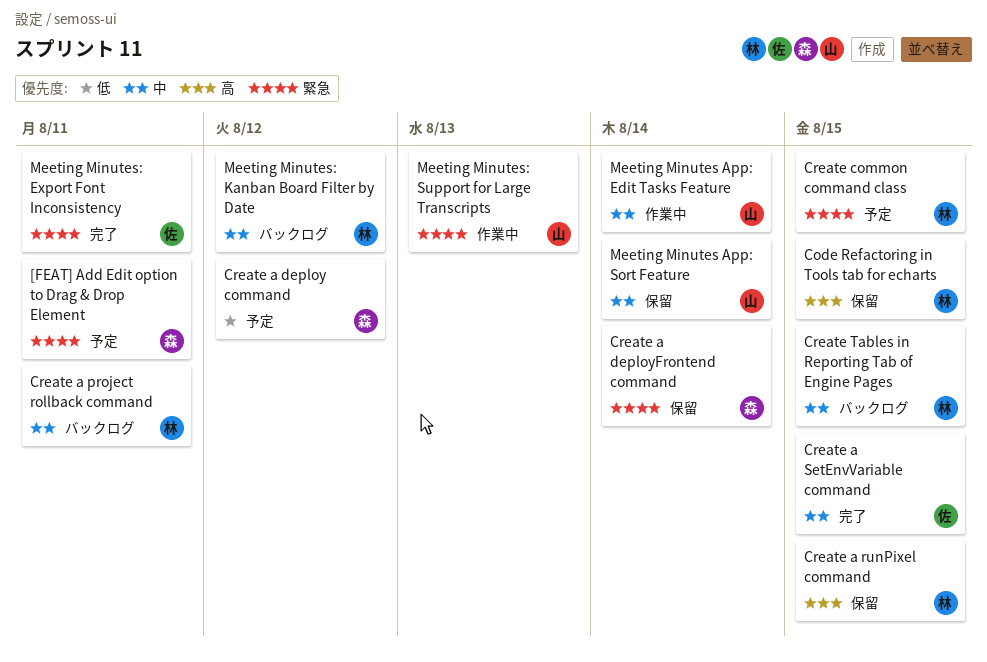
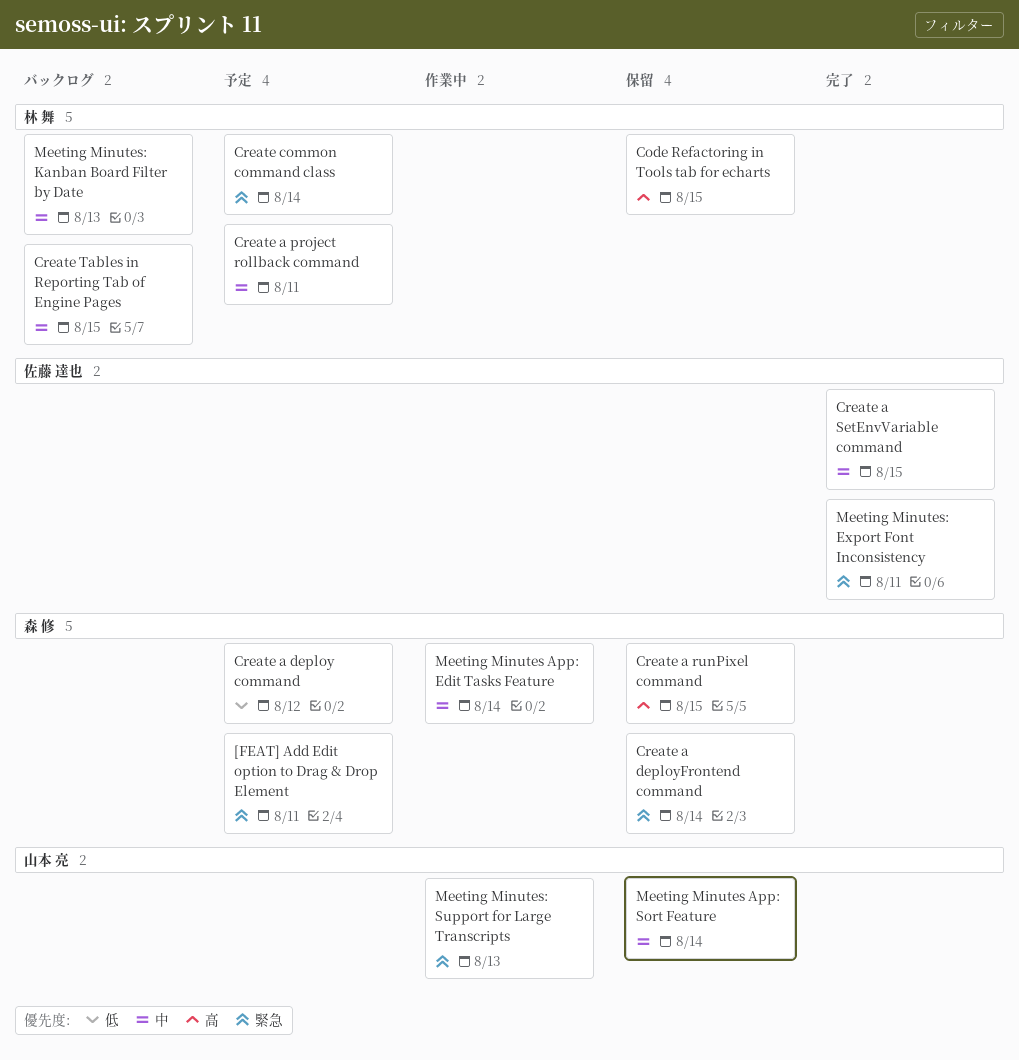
Create a project rollback command, status: バックログ -> 予定
Create a runPixel command, owner: 林 舞 -> 森 修
Create common command class, due: Aug 15 -> Aug 14
Meeting Minutes App: Edit Tasks Feature, owner: 山本 亮 -> 森 修
Meeting Minutes: Kanban Board Filter by Date, due: Aug 12 -> Aug 13

